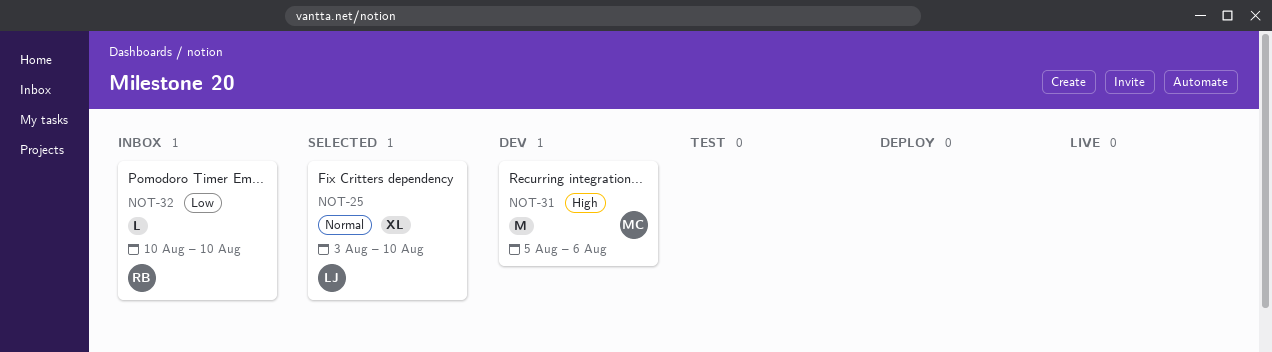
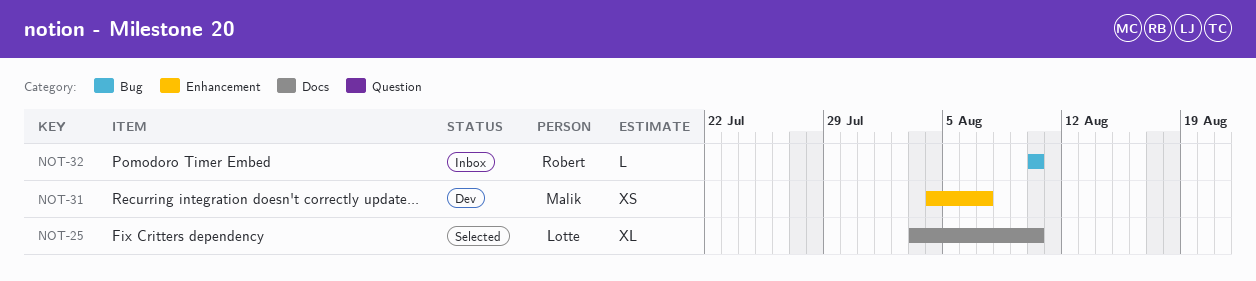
NOT-31, estimate: M -> XS
NOT-31, start: Aug 5 -> Aug 4
NOT-31, due: Aug 6 -> Aug 7

